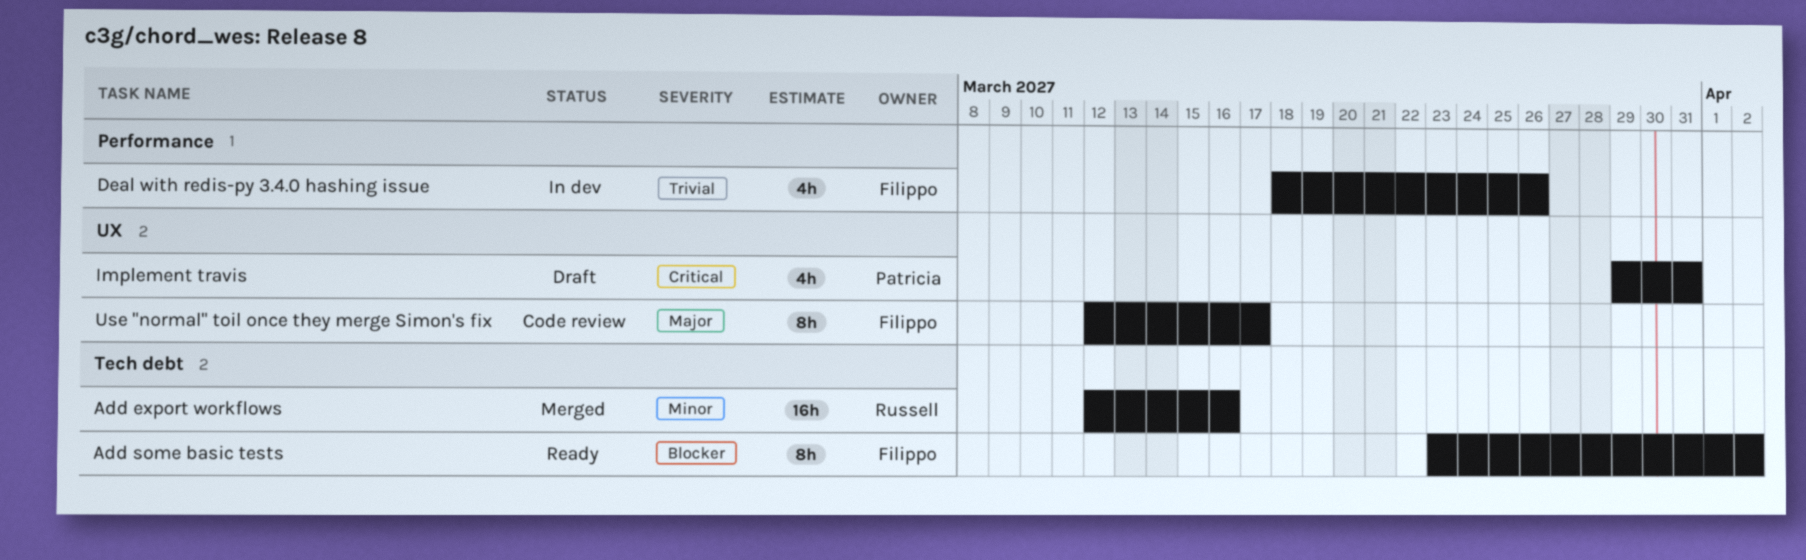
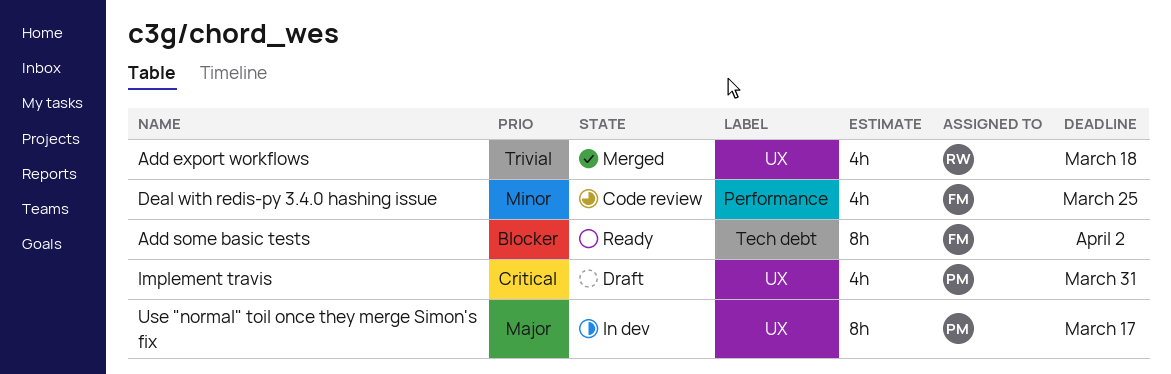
Add export workflows, priority: Minor -> Trivial
Add export workflows, label: Tech debt -> UX
Add export workflows, estimate: 16h -> 4h
Add export workflows, due: Mar 16 -> Mar 18
Deal with redis-py 3.4.0 hashing issue, status: In dev -> Code review
Deal with redis-py 3.4.0 hashing issue, priority: Trivial -> Minor
Deal with redis-py 3.4.0 hashing issue, due: Mar 26 -> Mar 25
Use "normal" toil once they merge Simon's fix, status: Code review -> In dev
Use "normal" toil once they merge Simon's fix, owner: Filippo -> Patricia

